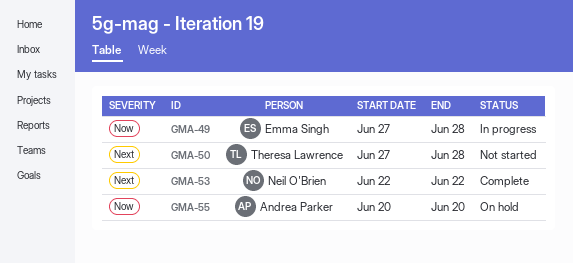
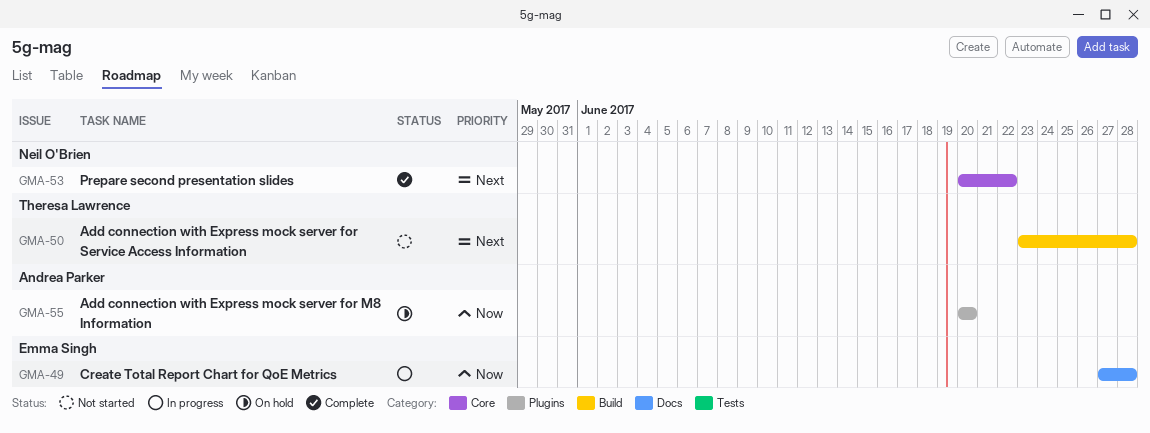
GMA-50, start: Jun 27 -> Jun 23
GMA-53, start: Jun 22 -> Jun 20

